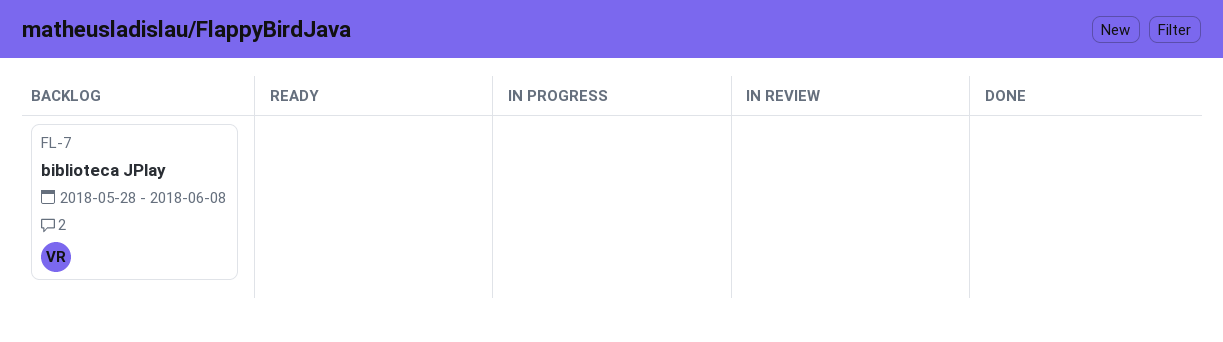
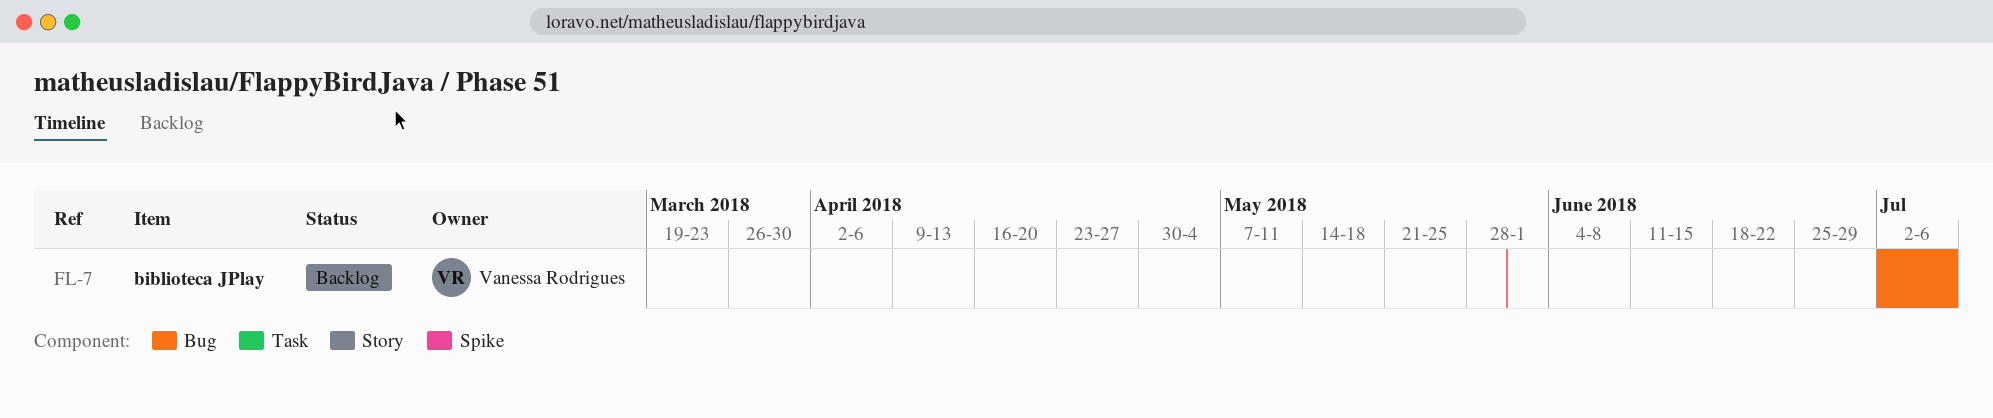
FL-7, start: May 28 -> Jul 2
FL-7, due: Jun 8 -> Jul 6

